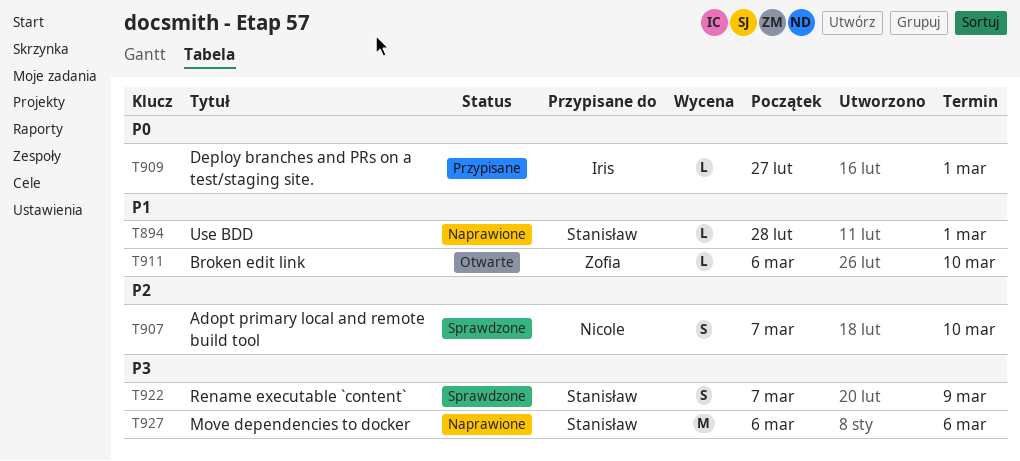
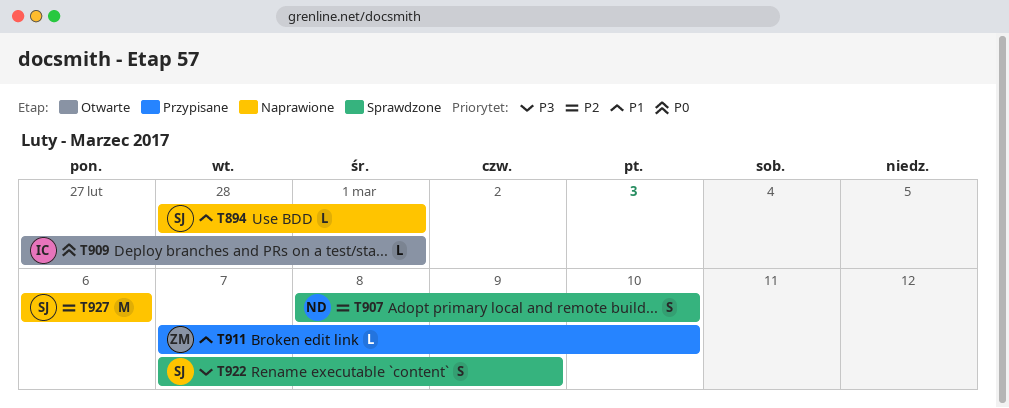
T907, start: Mar 7 -> Mar 8
T909, status: Przypisane -> Otwarte
T911, status: Otwarte -> Przypisane
T911, start: Mar 6 -> Mar 7
T927, priority: P3 -> P2

